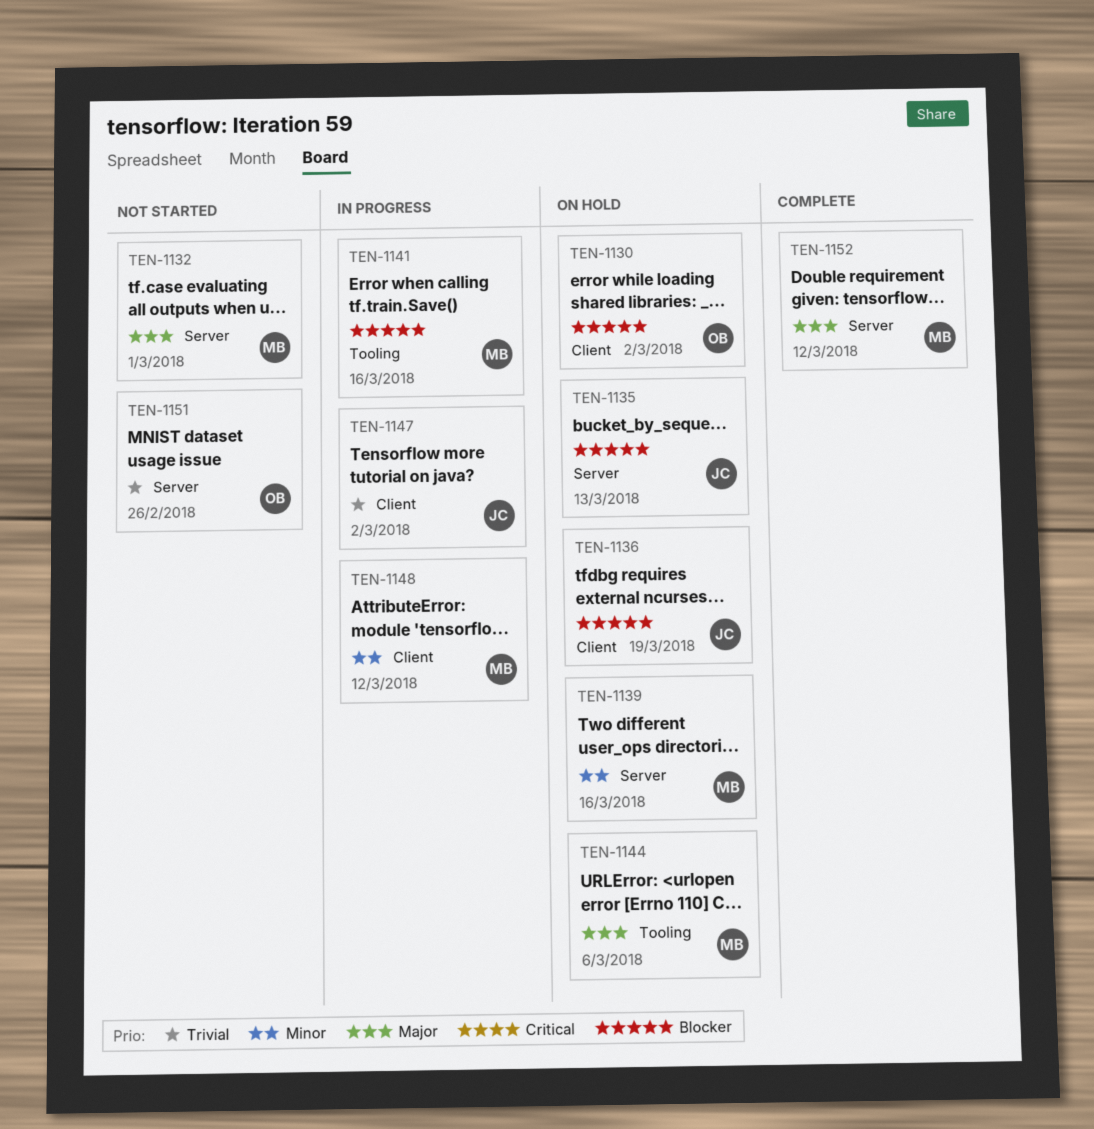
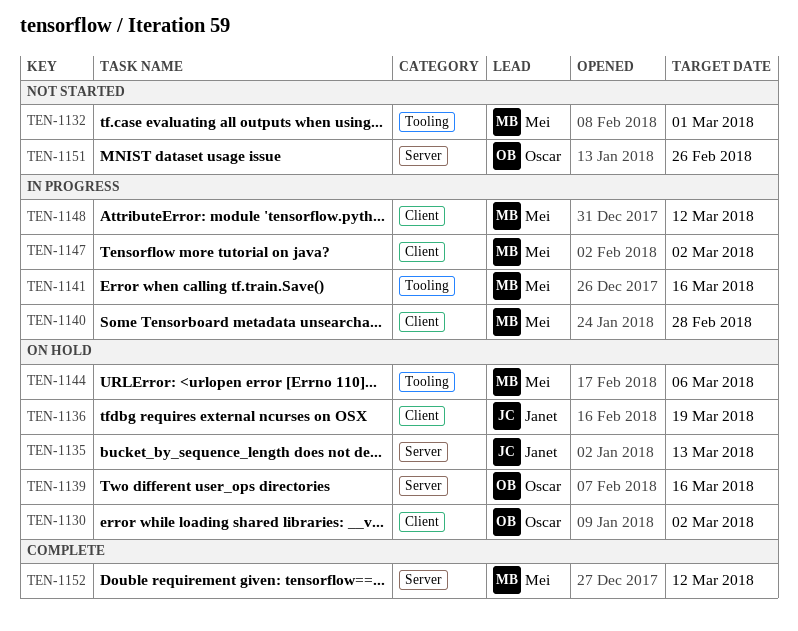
TEN-1132, label: Server -> Tooling
TEN-1139, owner: Mei -> Oscar
TEN-1140: none -> present
TEN-1147, owner: Janet -> Mei

